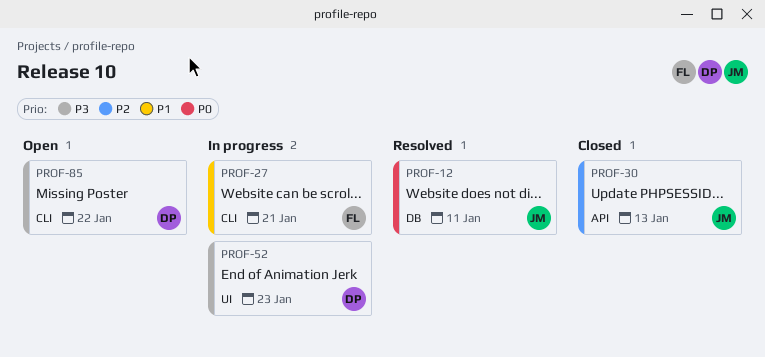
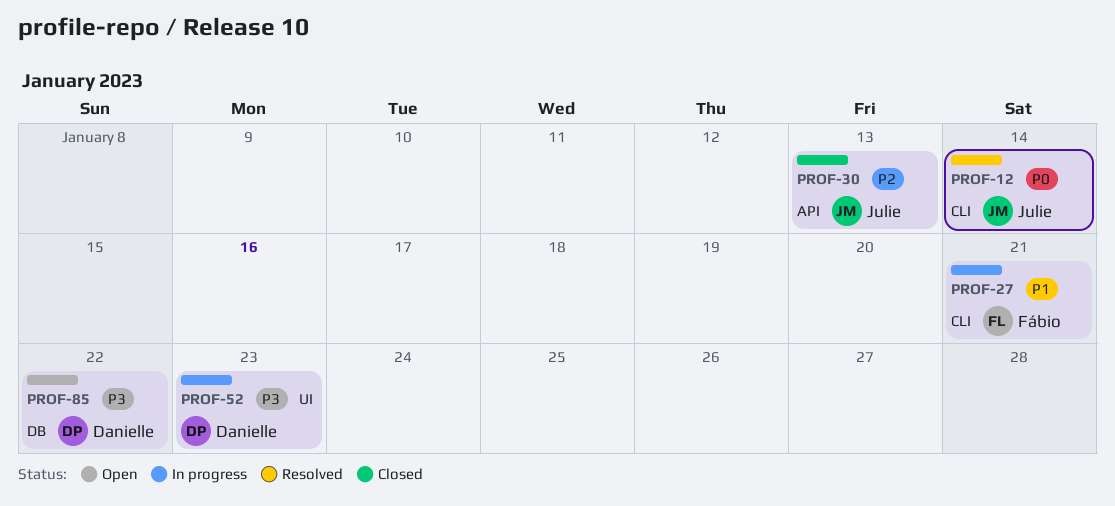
PROF-12, label: DB -> CLI
PROF-12, due: Jan 11 -> Jan 14
PROF-85, label: CLI -> DB

